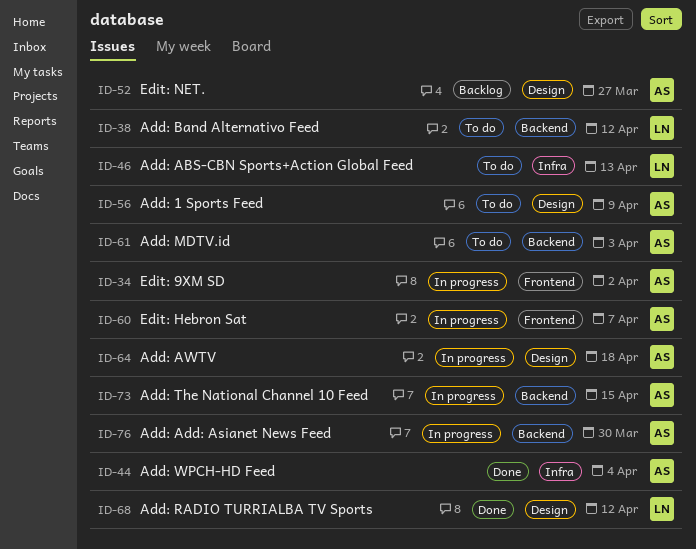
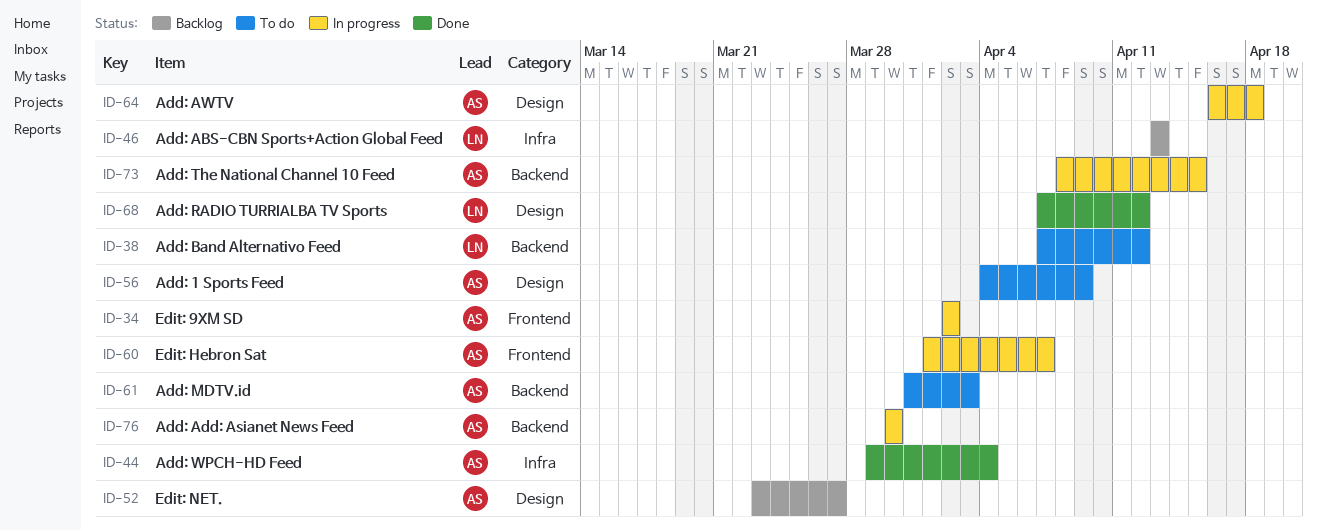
ID-46, status: To do -> Backlog

